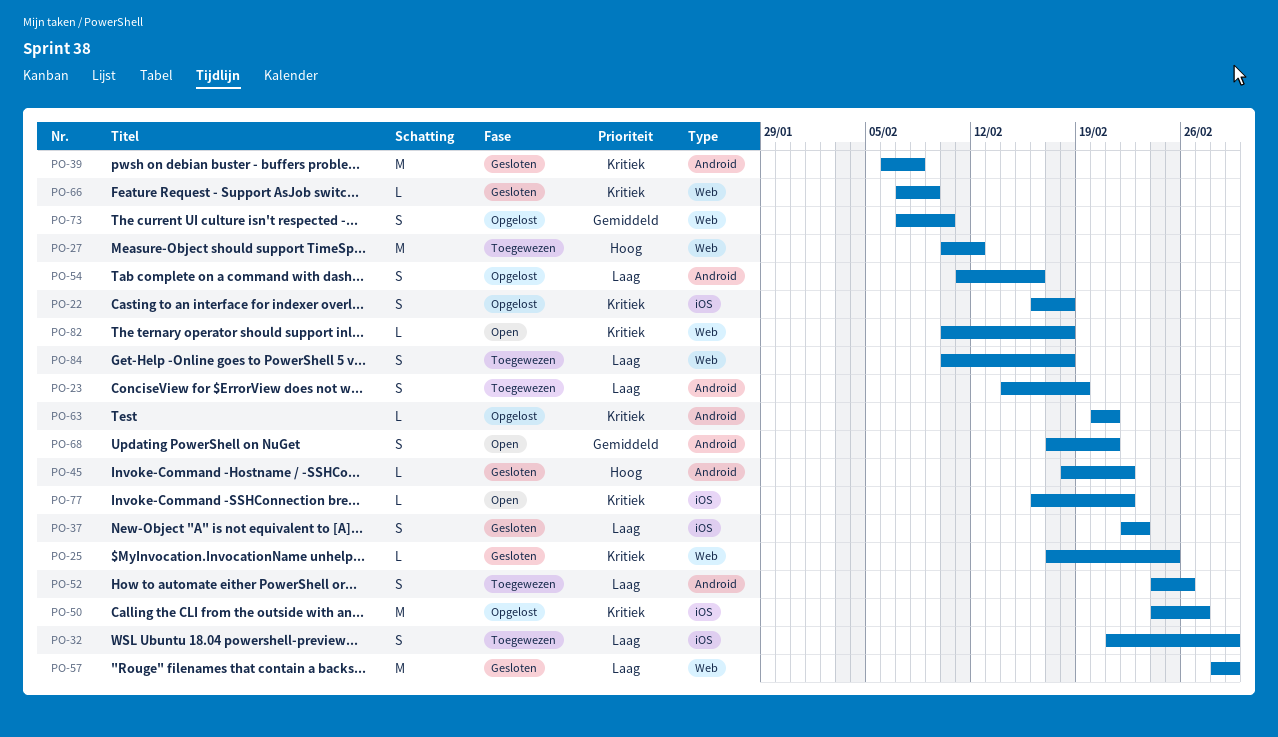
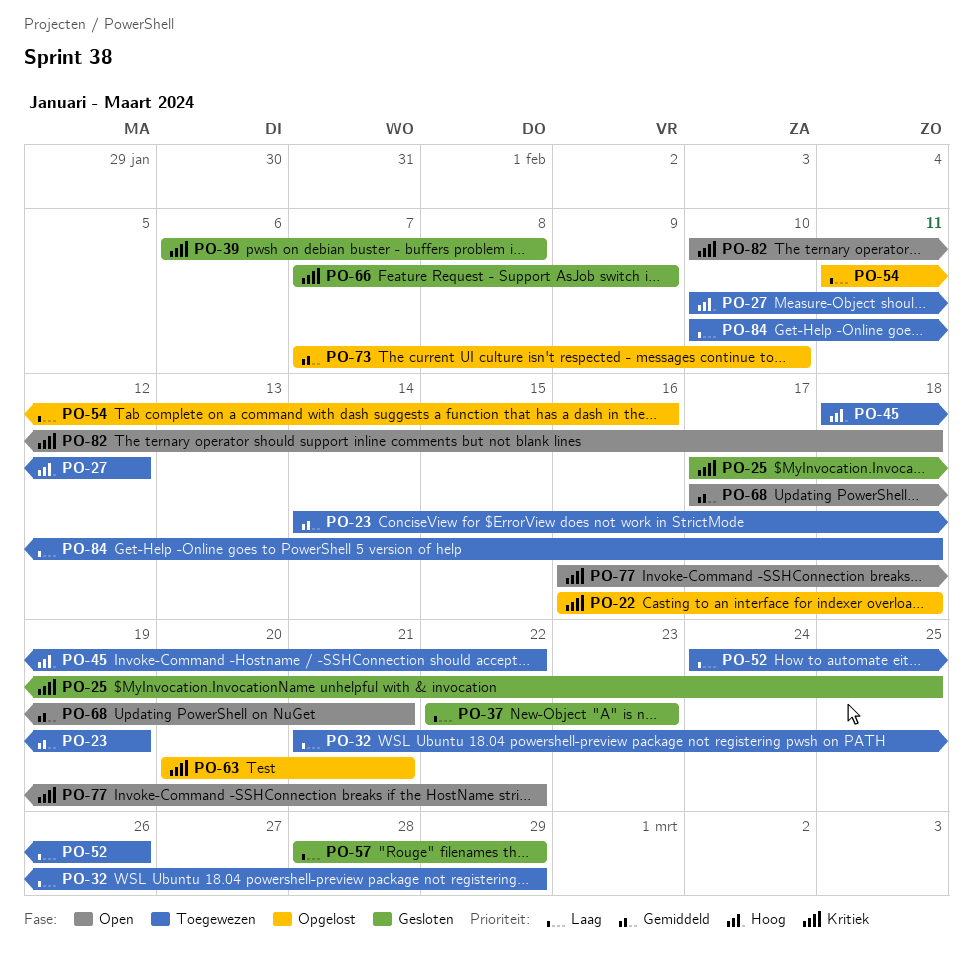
PO-23, priority: Laag -> Gemiddeld
PO-45, status: Gesloten -> Toegewezen
PO-50: present -> none

